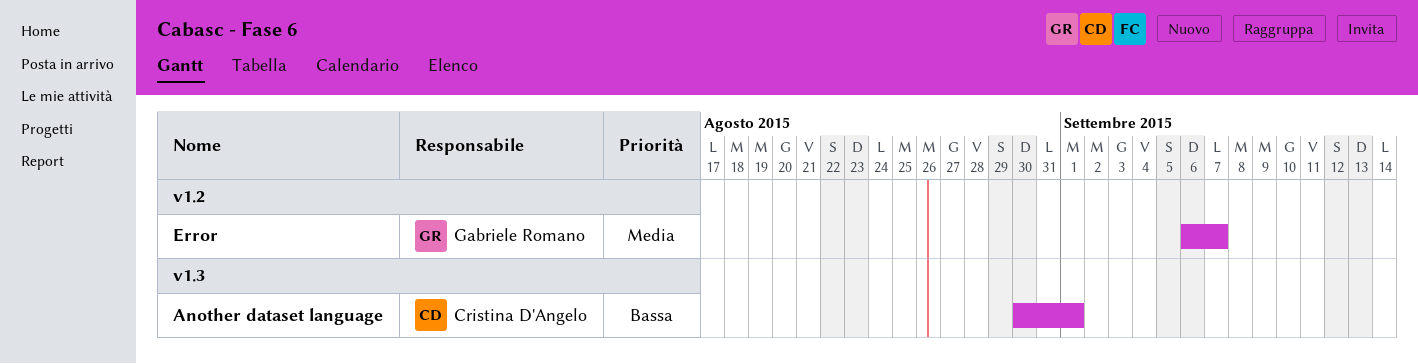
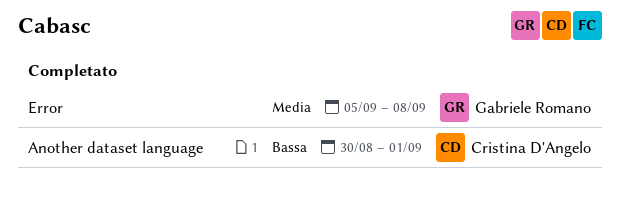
Error, start: Sep 6 -> Sep 5
Error, due: Sep 7 -> Sep 8

